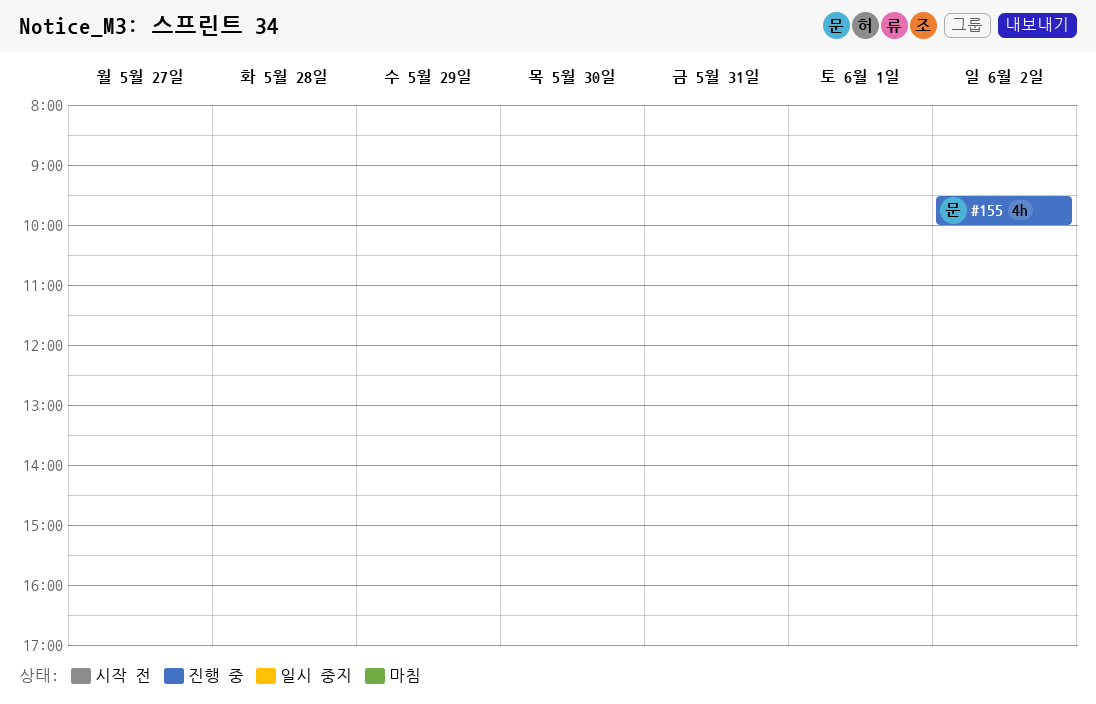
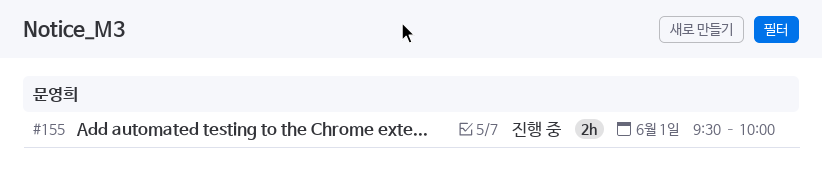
#155, estimate: 4h -> 2h
#155, day: Jun 2 -> Jun 1

